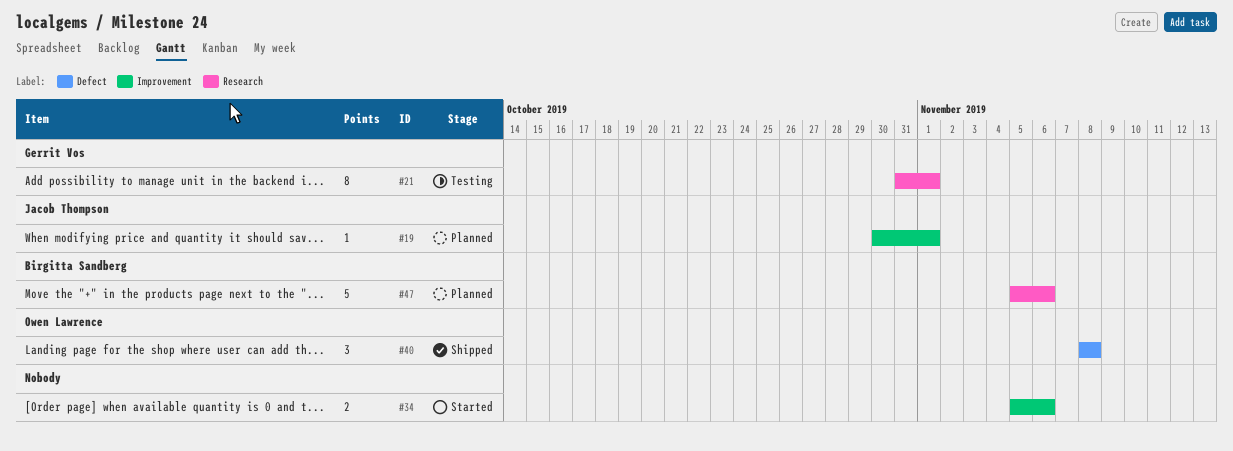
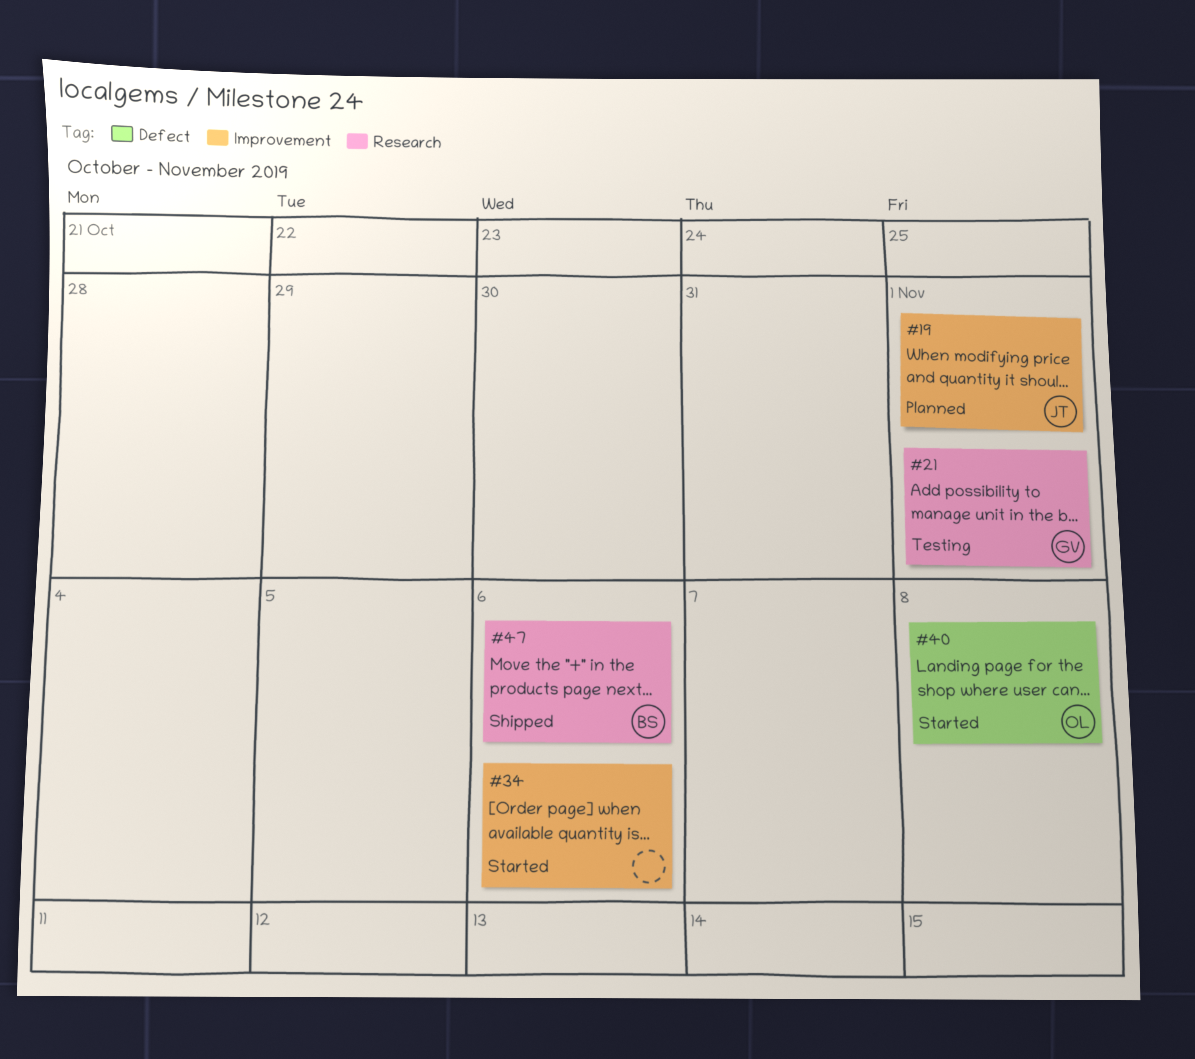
#40, status: Shipped -> Started
#47, status: Planned -> Shipped

